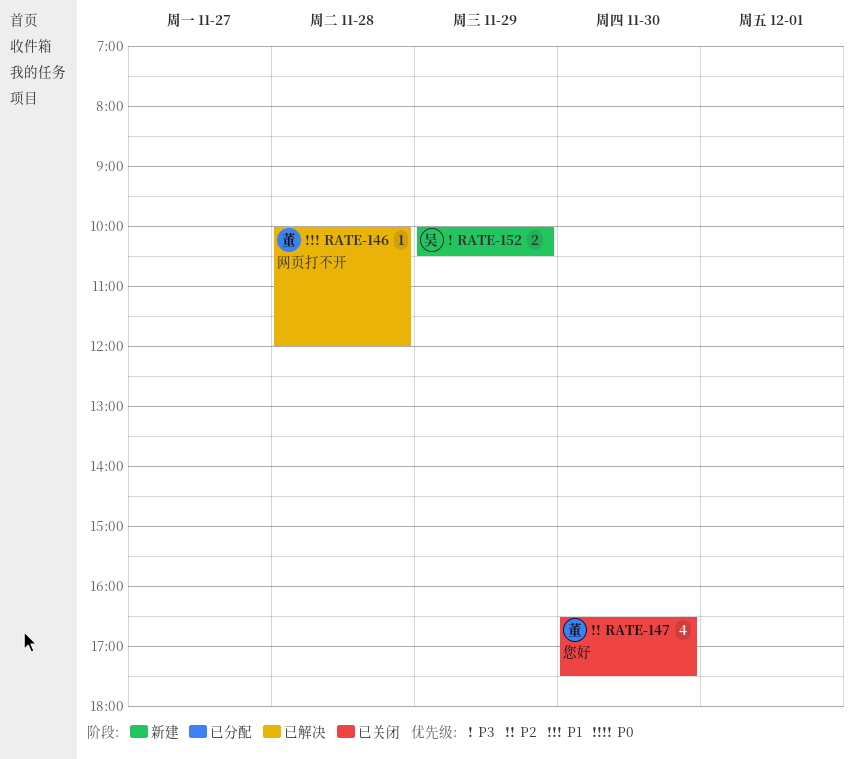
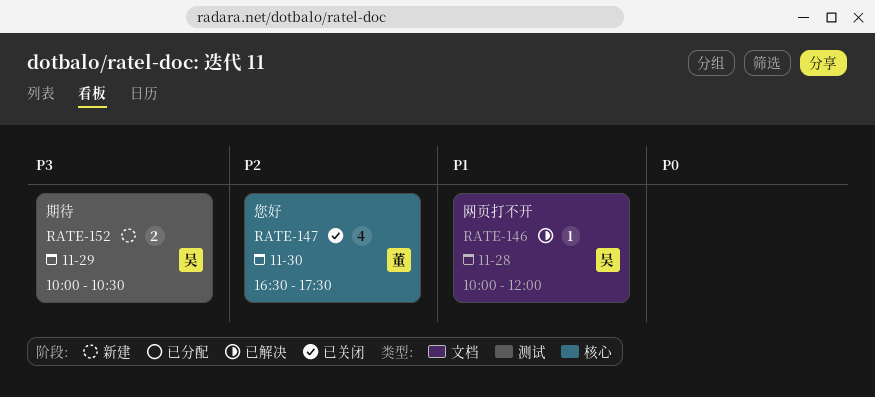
RATE-146, owner: 董 -> 吴

